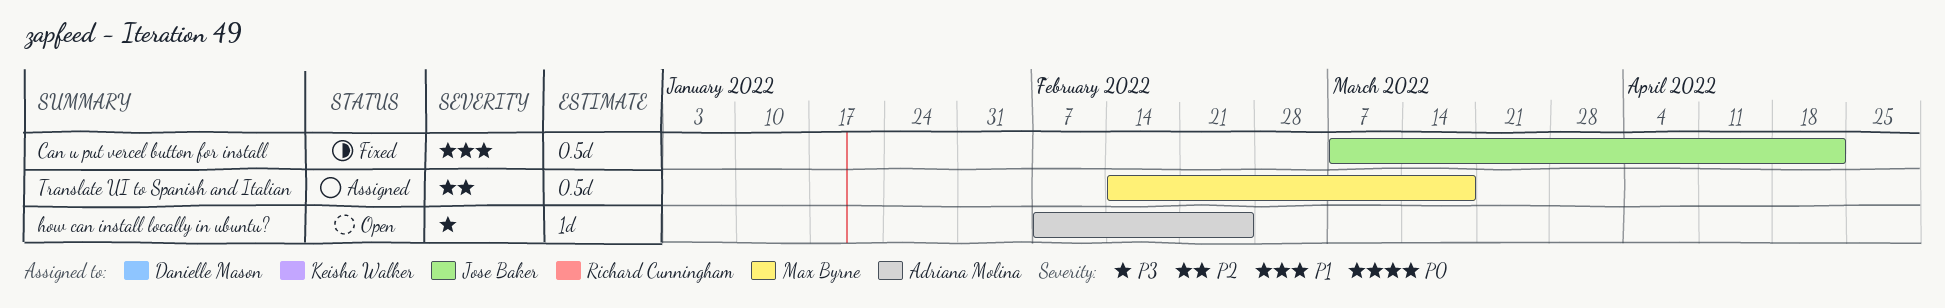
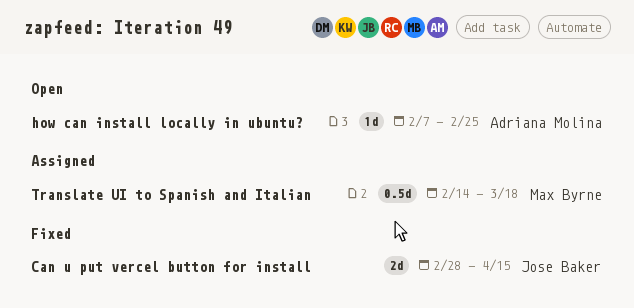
Can u put vercel button for install, estimate: 0.5d -> 2d
Can u put vercel button for install, start: Mar 7 -> Feb 28
Can u put vercel button for install, due: Apr 22 -> Apr 15

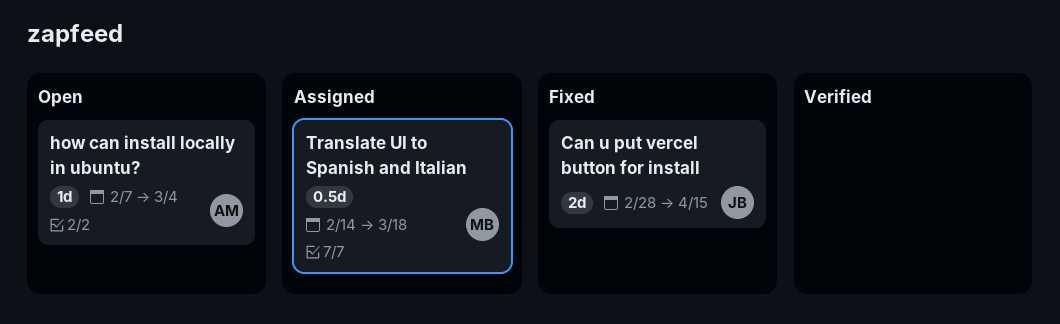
how can install locally in ubuntu?, due: Feb 25 -> Mar 4

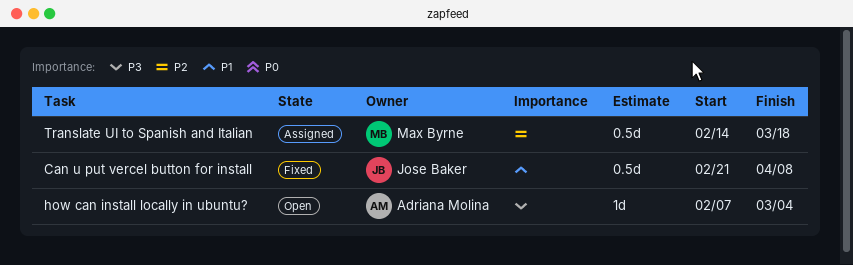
Can u put vercel button for install, estimate: 2d -> 0.5d
Can u put vercel button for install, start: Feb 28 -> Feb 21
Can u put vercel button for install, due: Apr 15 -> Apr 8

